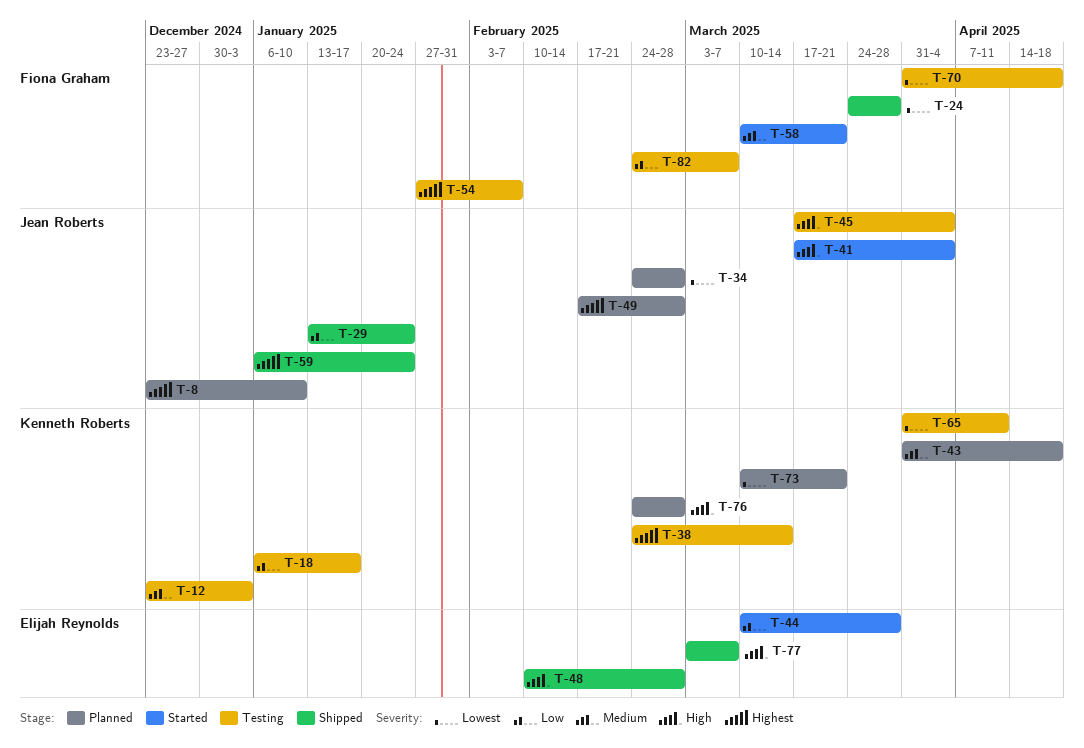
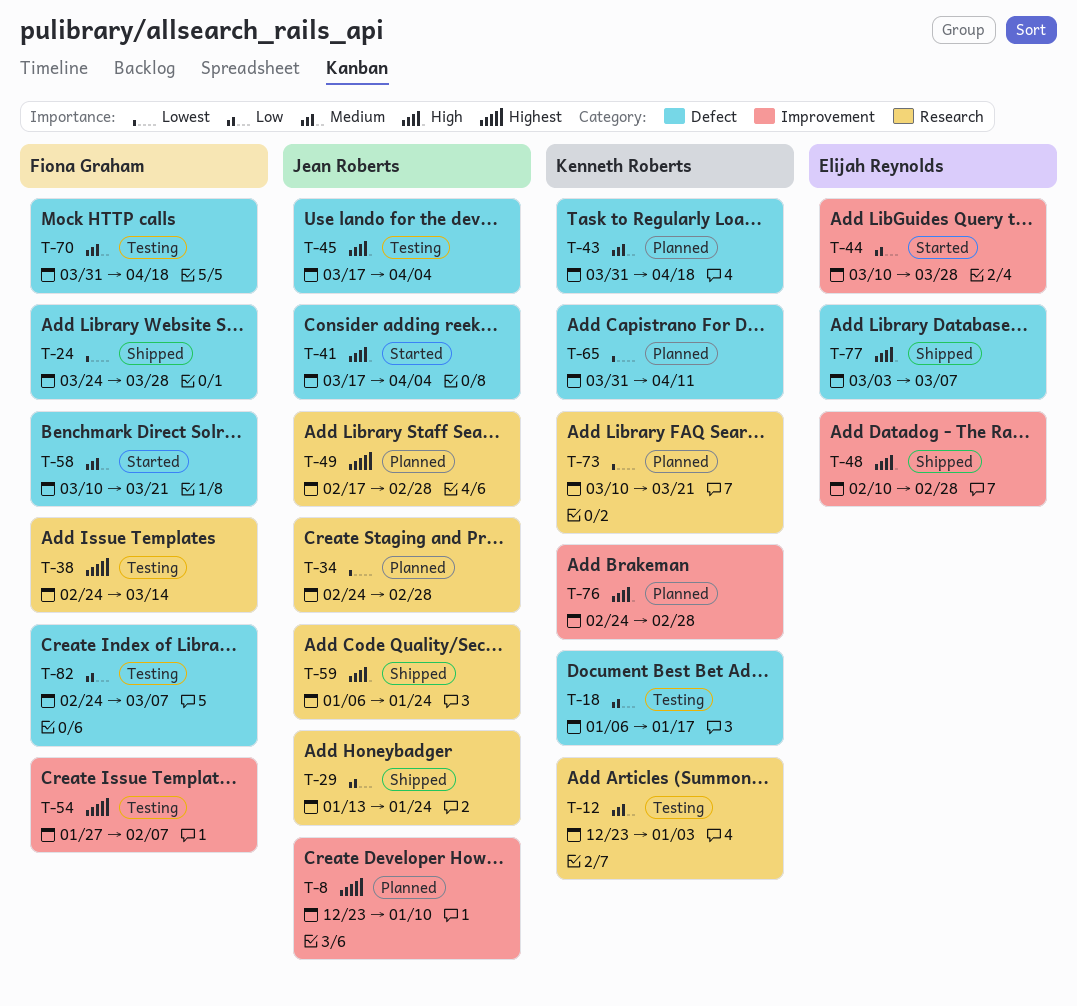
T-38, owner: Kenneth Roberts -> Fiona Graham
T-59, priority: Highest -> High
T-65, status: Testing -> Planned
T-70, priority: Lowest -> Medium

